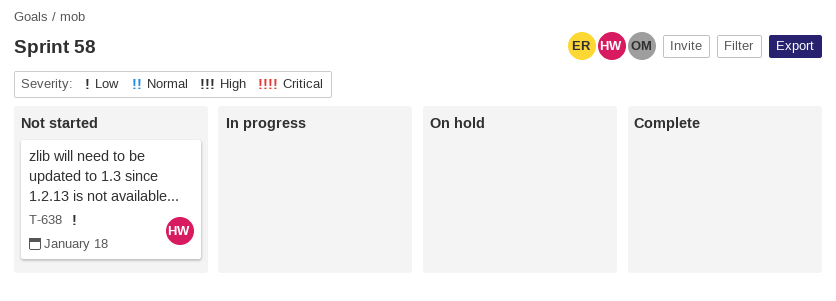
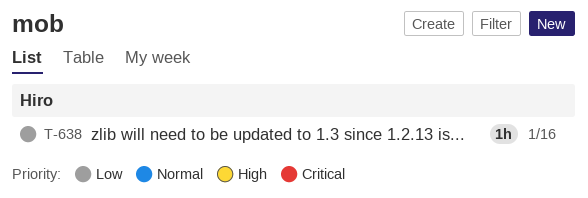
T-638, due: Jan 18 -> Jan 16

